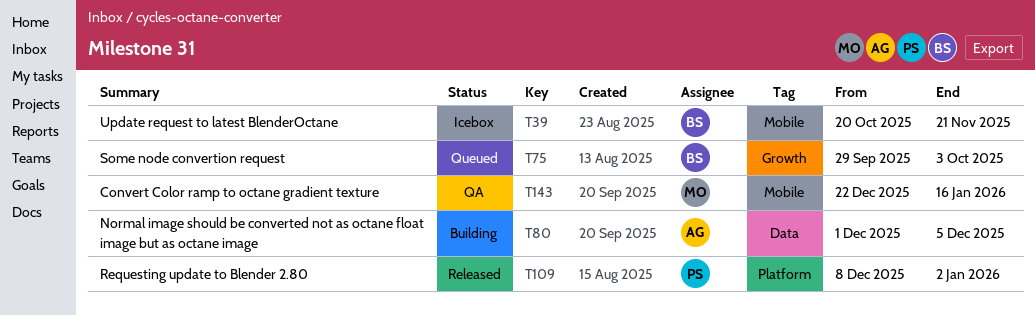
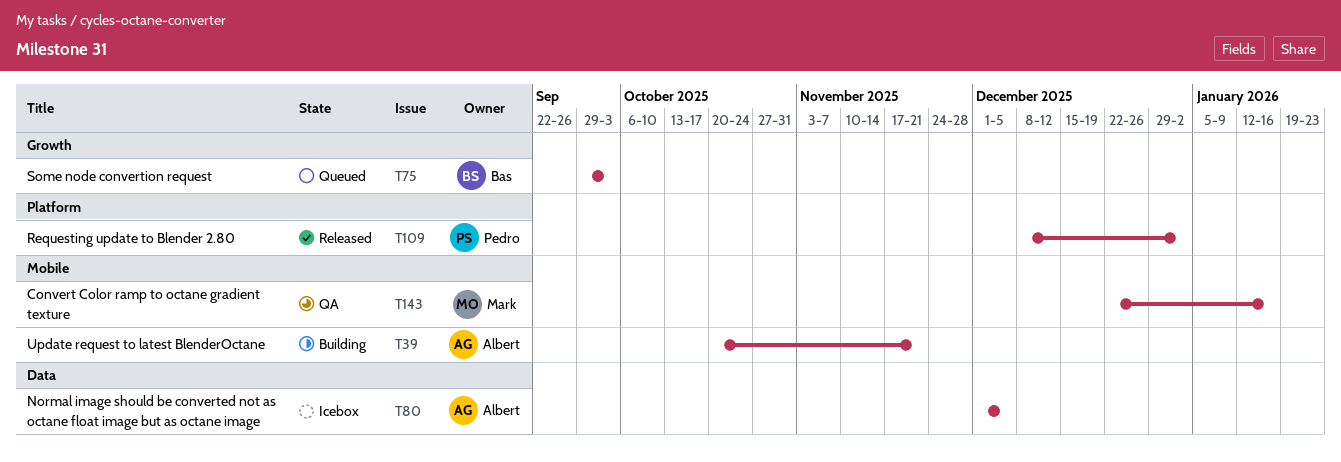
T39, status: Icebox -> Building
T39, owner: Bas -> Albert
T80, status: Building -> Icebox

